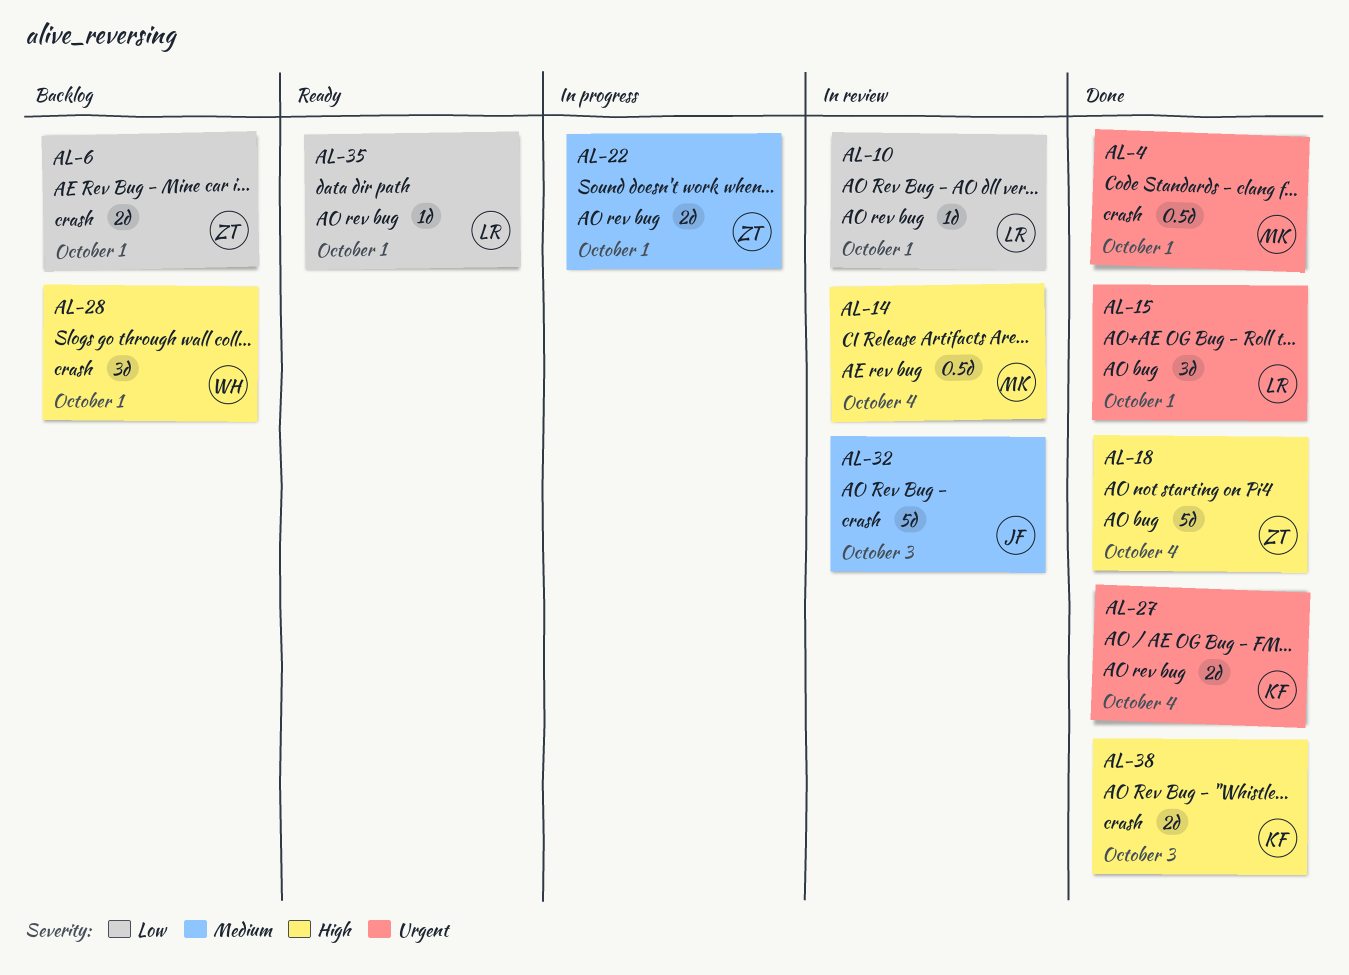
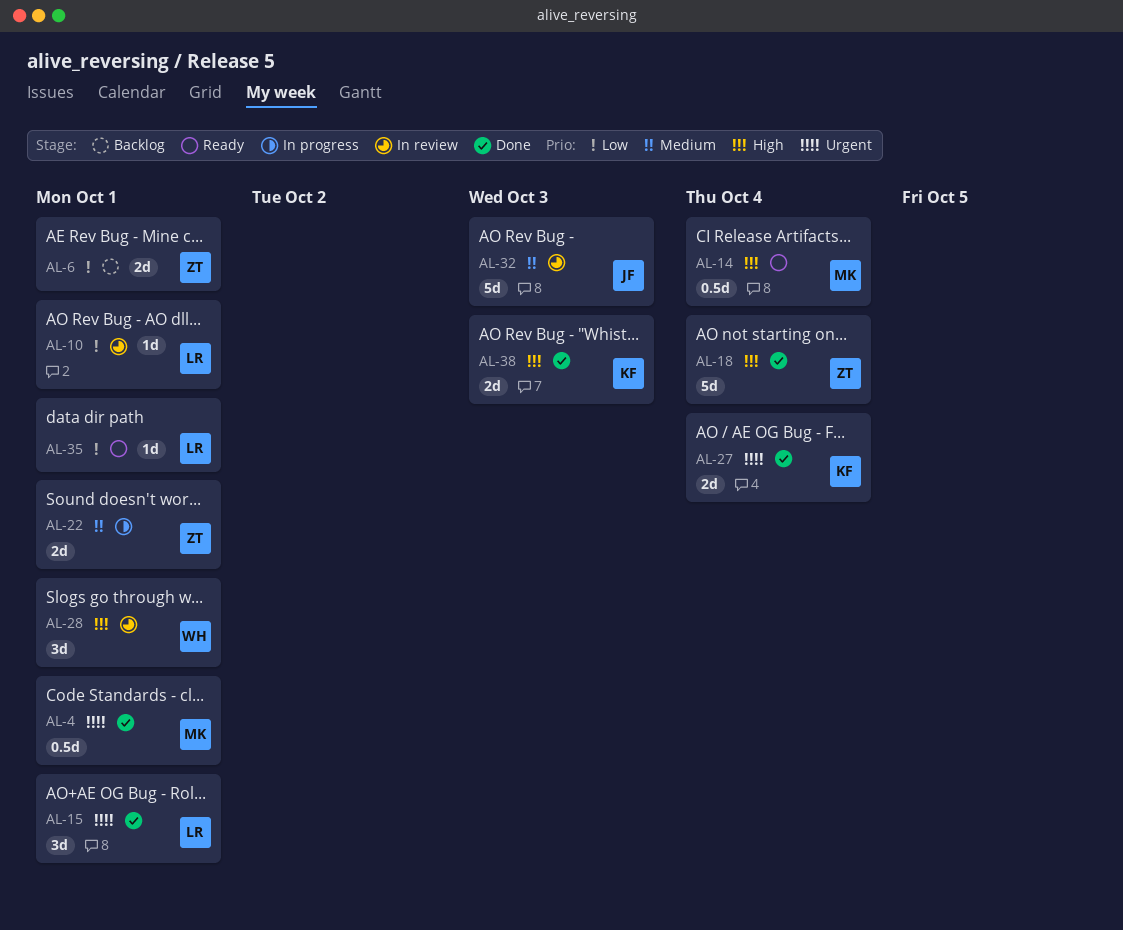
AL-14, status: In review -> Ready
AL-28, status: Backlog -> In review

